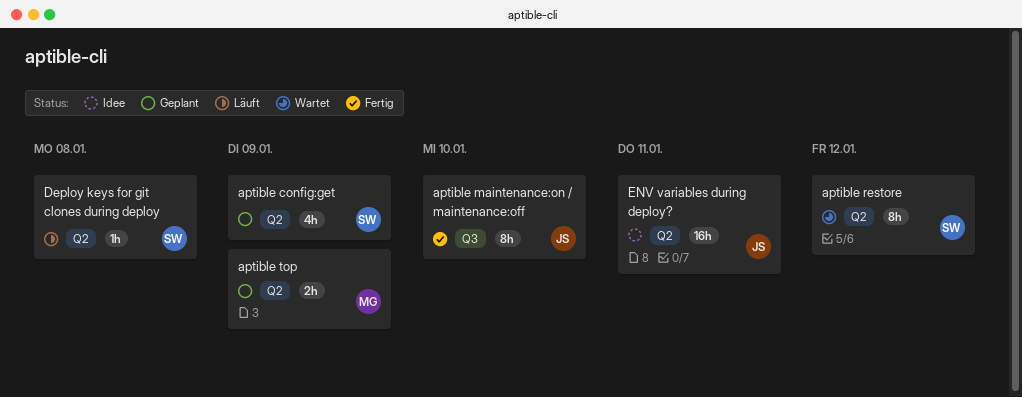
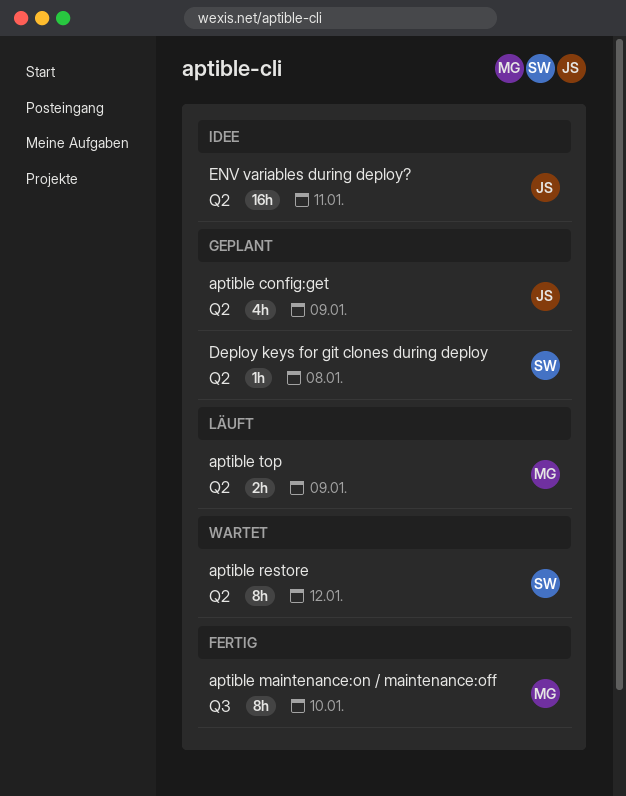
aptible config:get, owner: SW -> JS
aptible maintenance:on / maintenance:off, owner: JS -> MG
aptible top, status: Geplant -> Läuft
Deploy keys for git clones during deploy, status: Läuft -> Geplant

